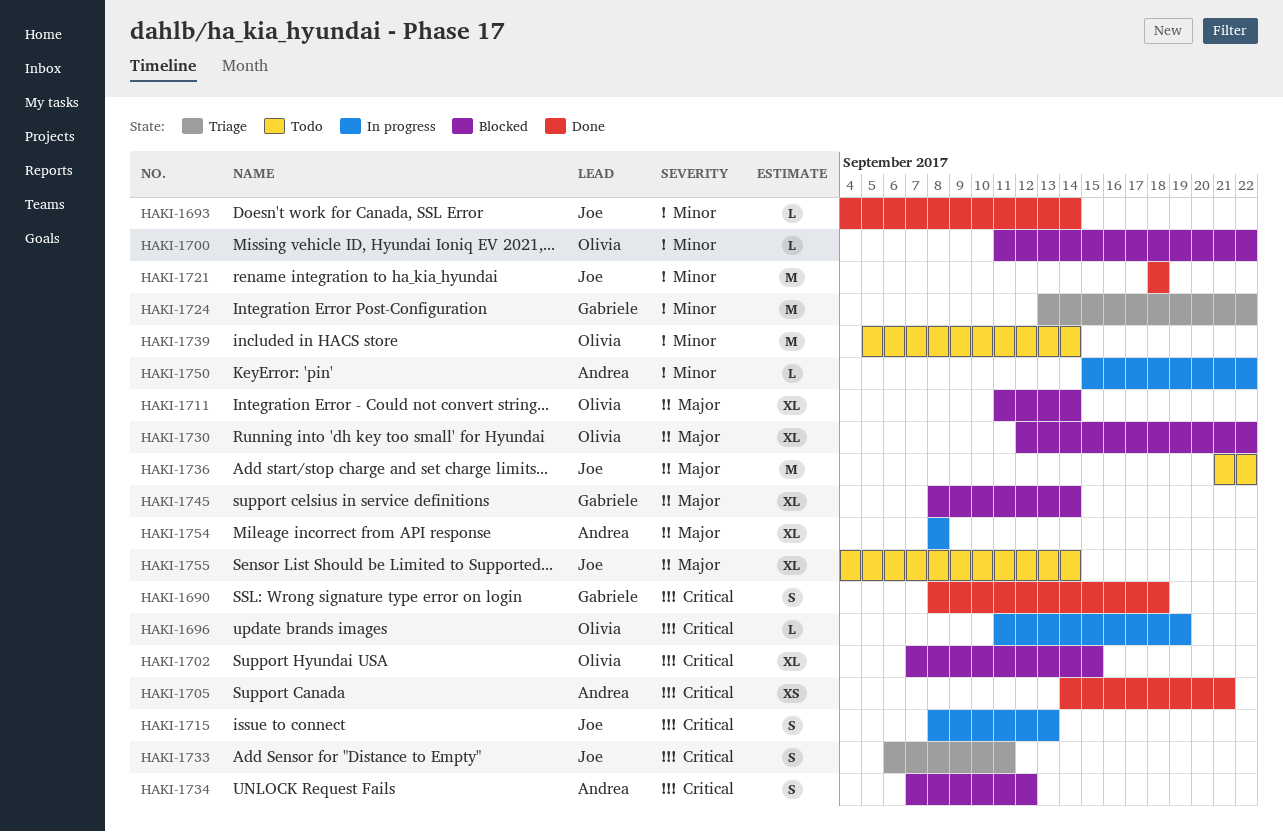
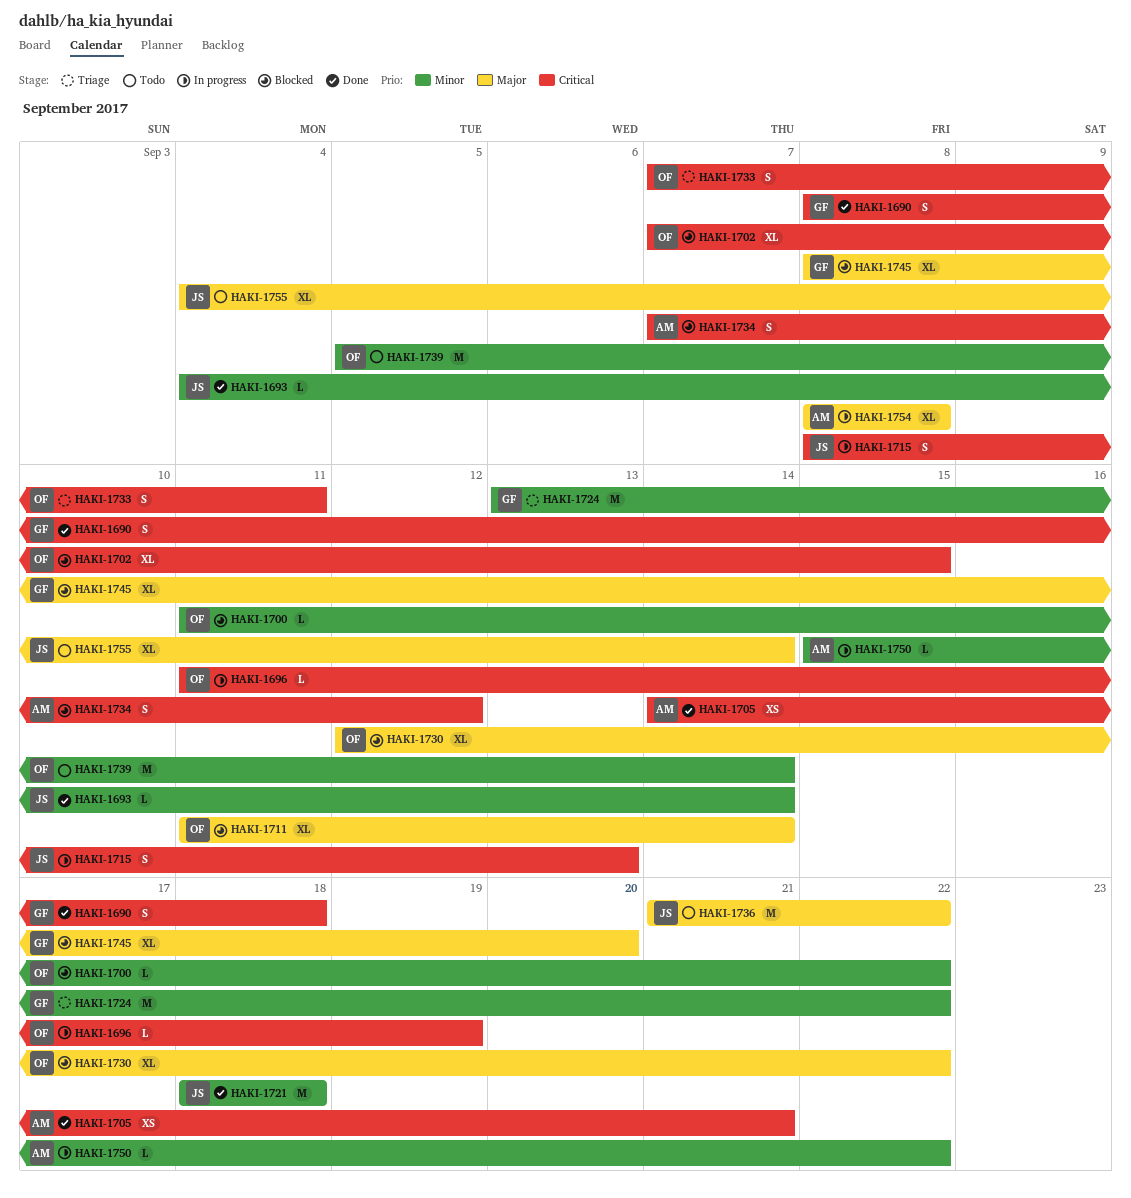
HAKI-1733, owner: Joe -> Olivia
HAKI-1733, start: Sep 6 -> Sep 7
HAKI-1745, due: Sep 14 -> Sep 20

